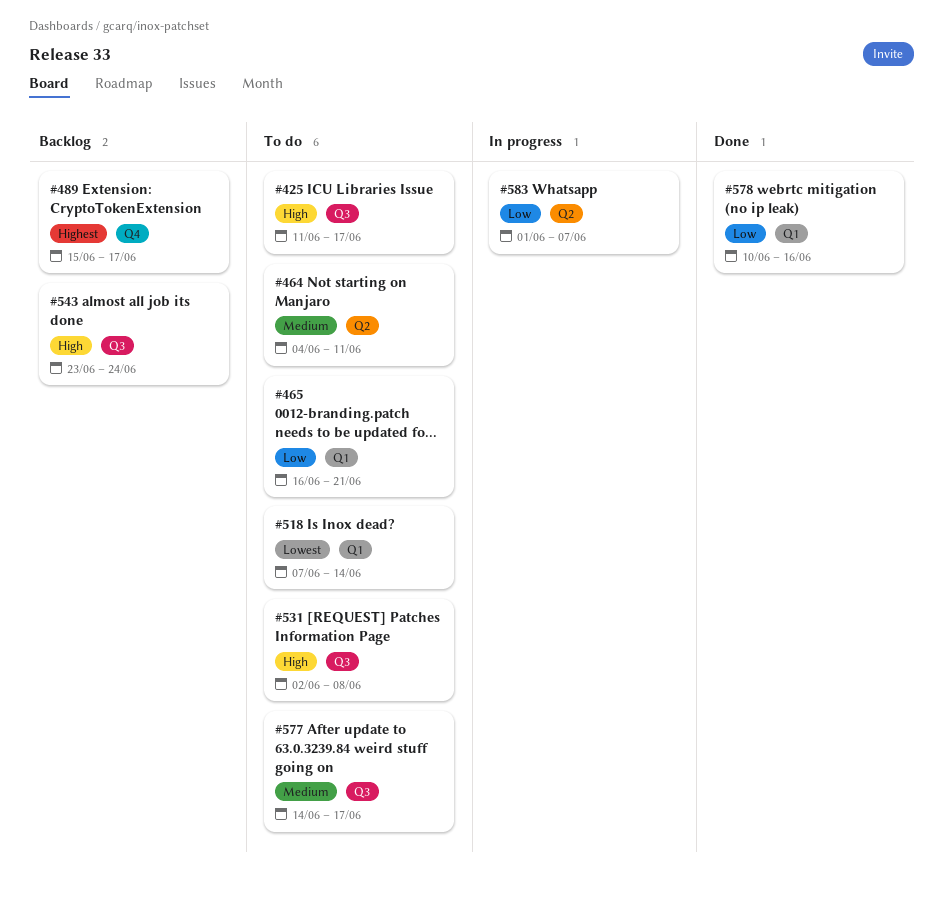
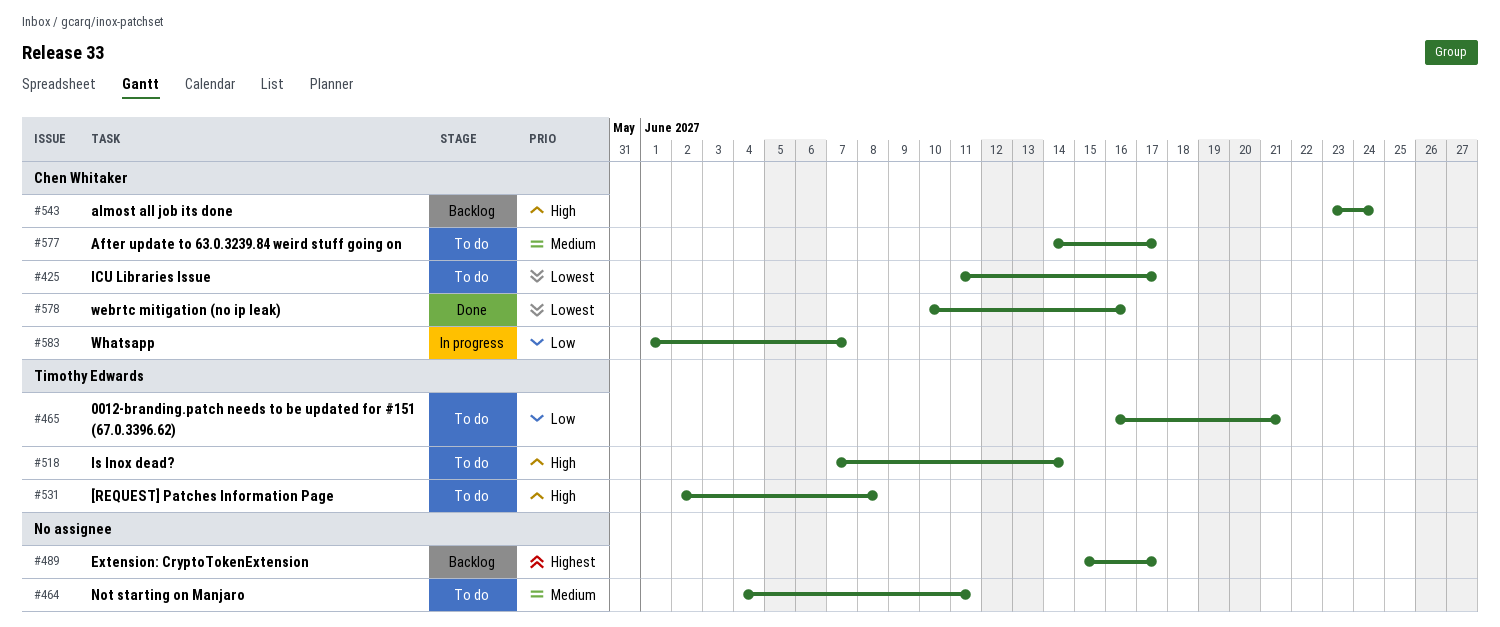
#425, priority: High -> Lowest
#518, priority: Lowest -> High
#578, priority: Low -> Lowest

